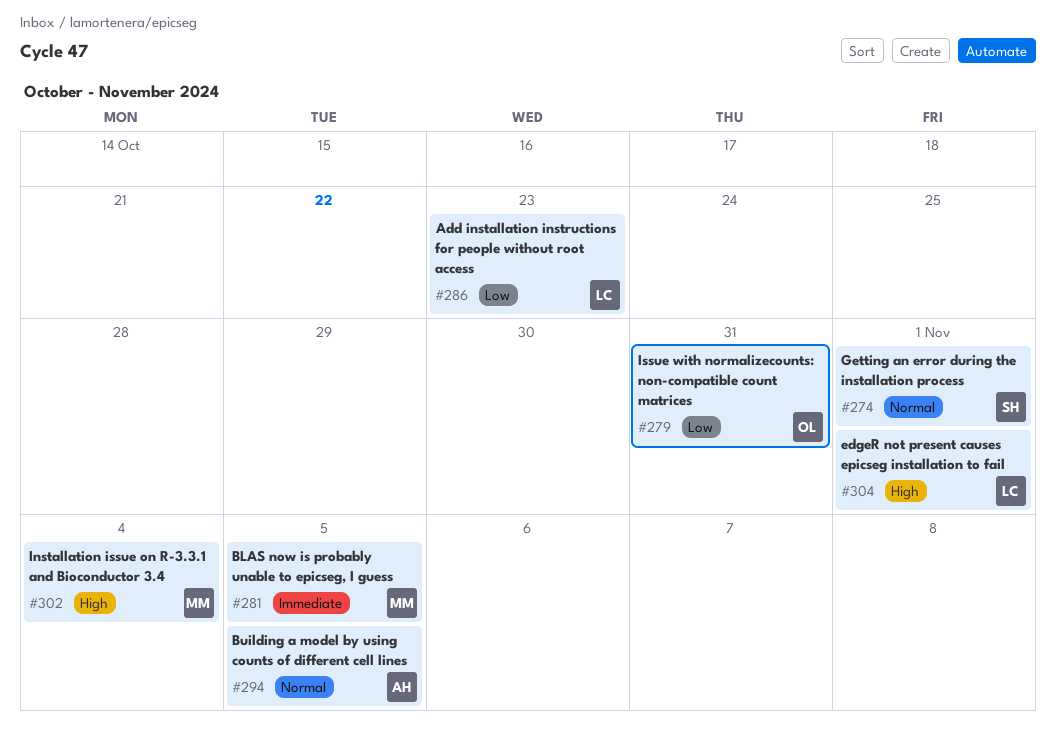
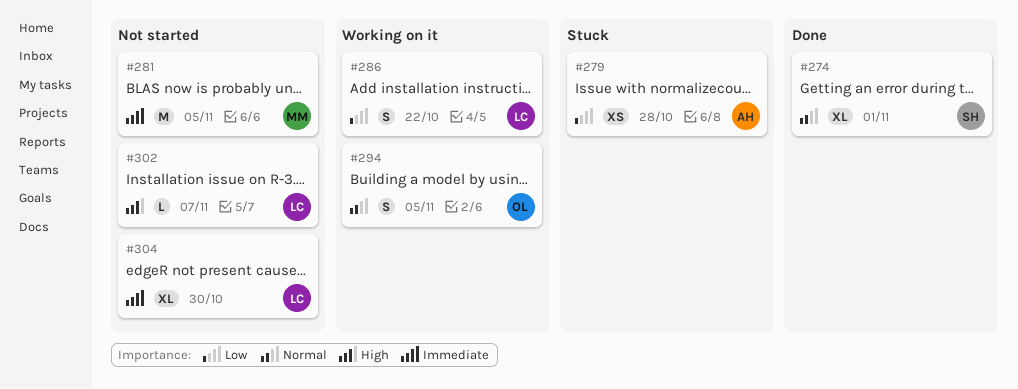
#279, owner: OL -> AH
#279, due: Oct 31 -> Oct 28
#286, due: Oct 23 -> Oct 22
#294, owner: AH -> OL
#302, owner: MM -> LC
#302, due: Nov 4 -> Nov 7
#304, priority: High -> Immediate
#304, due: Nov 1 -> Oct 30

